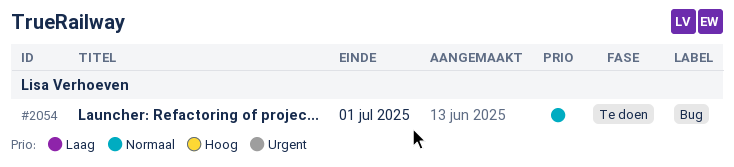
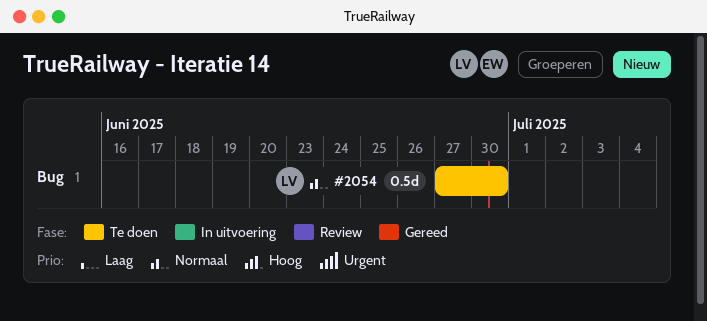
#2054, due: Jul 1 -> Jun 30

